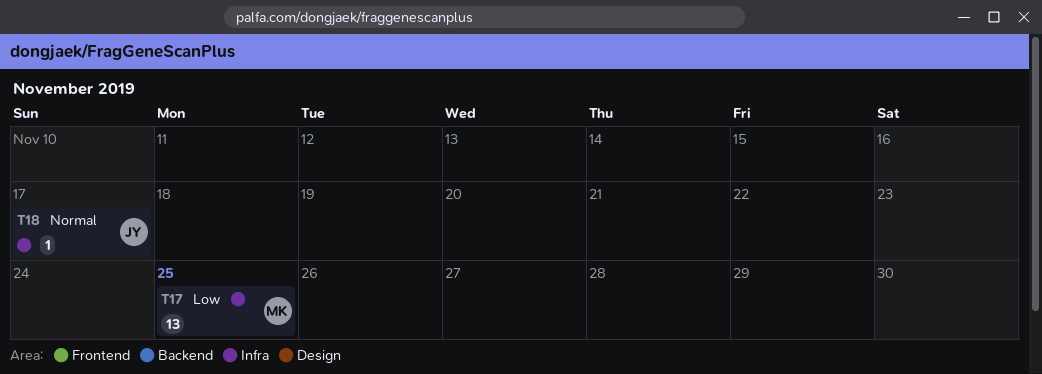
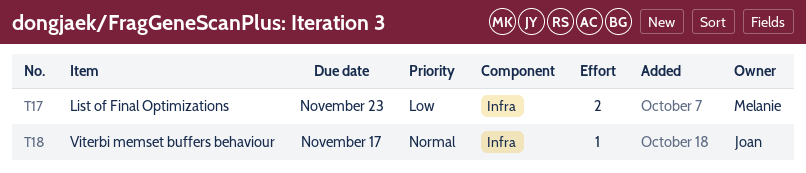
T17, estimate: 13 -> 2
T17, due: Nov 25 -> Nov 23

